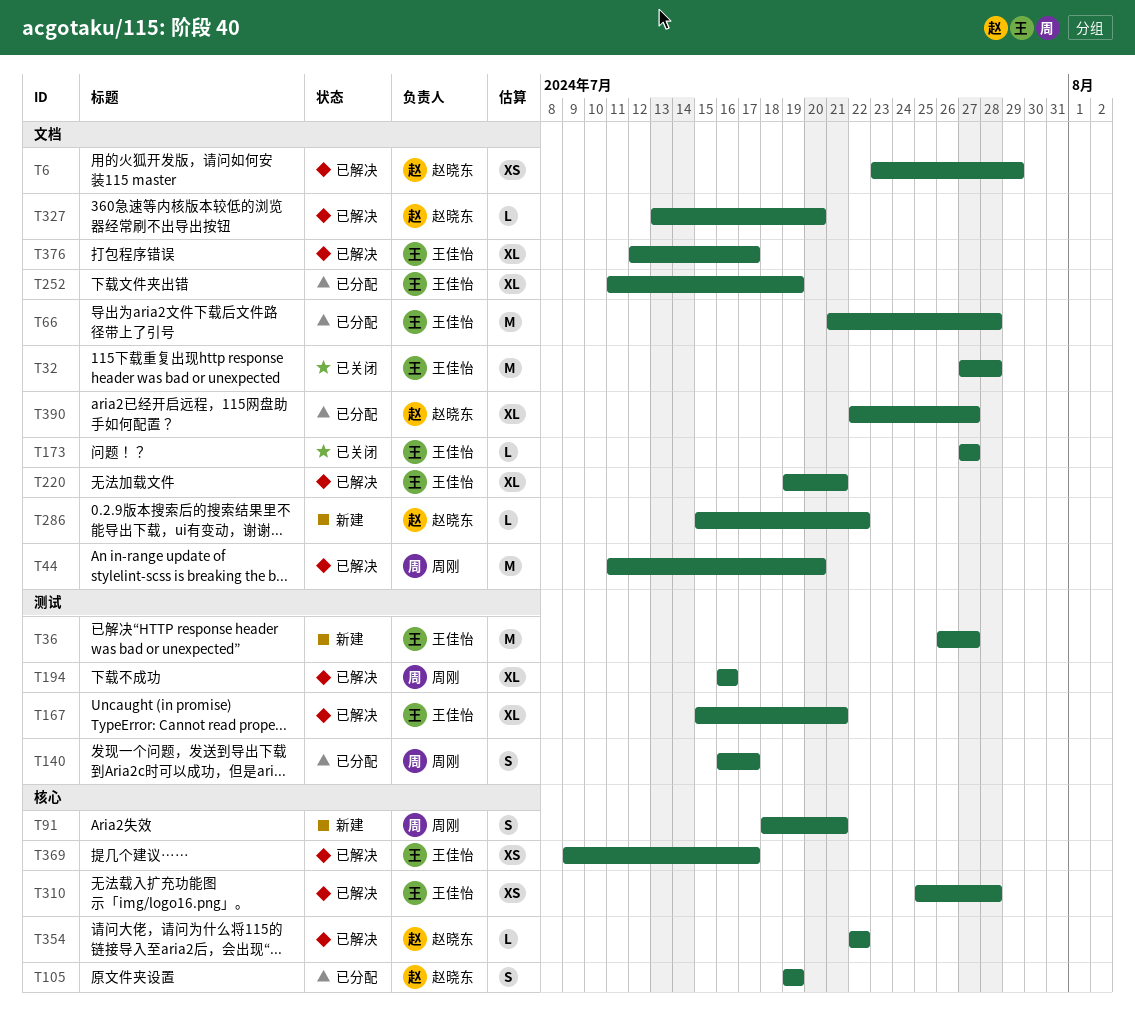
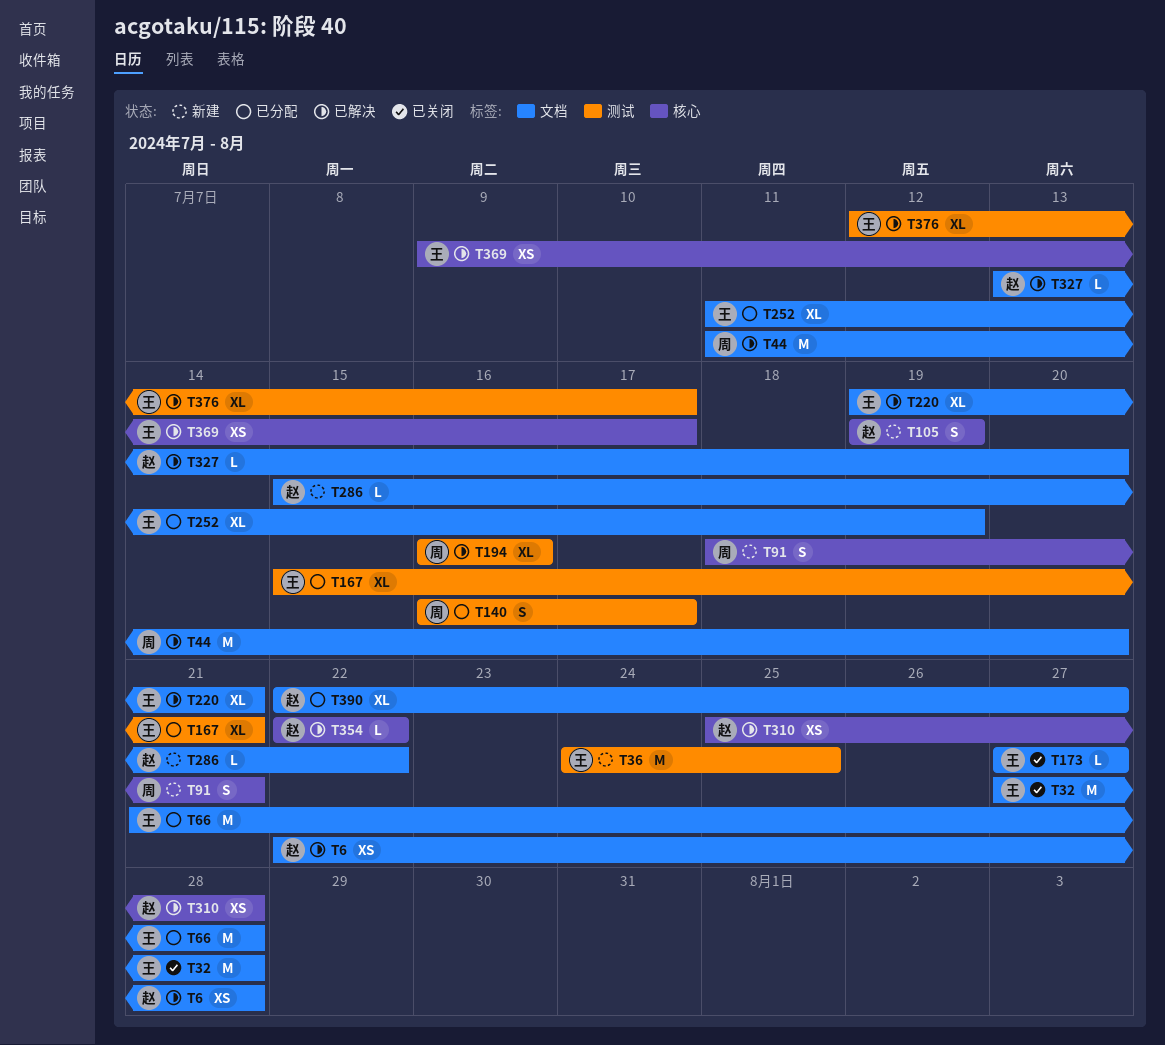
T6, start: Jul 23 -> Jul 22
T6, due: Jul 29 -> Jul 28
T36, start: Jul 26 -> Jul 24
T36, due: Jul 27 -> Jul 25
T105, status: 已分配 -> 新建
T167, status: 已解决 -> 已分配
T310, owner: 王佳怡 -> 赵晓东
T376, label: 文档 -> 测试

